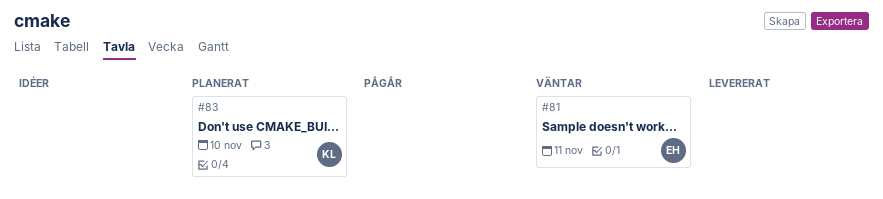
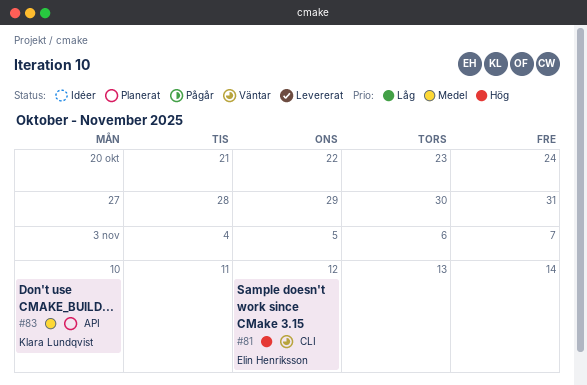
#81, due: Nov 11 -> Nov 12

